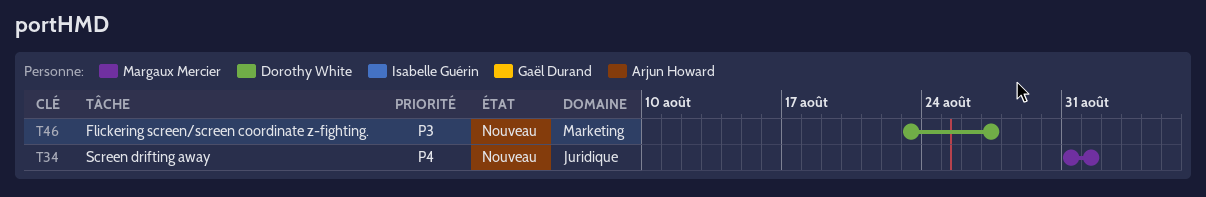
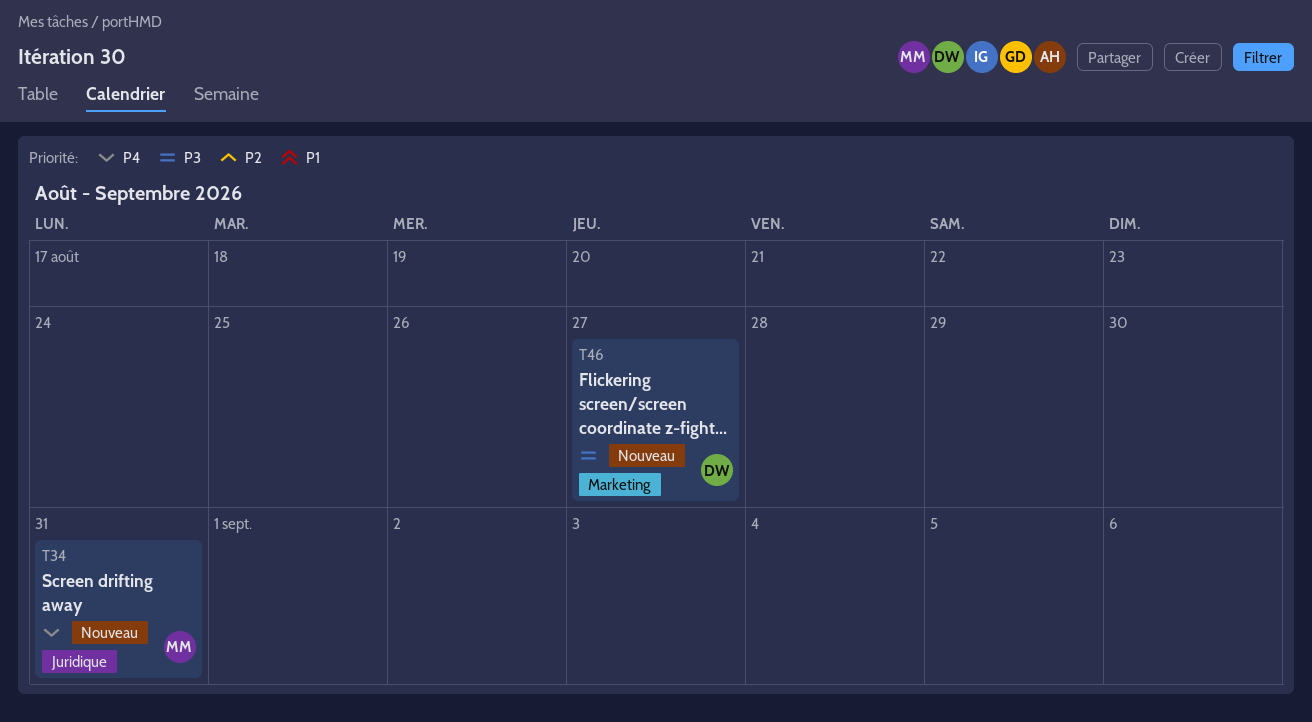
T34, due: Sep 1 -> Aug 31

